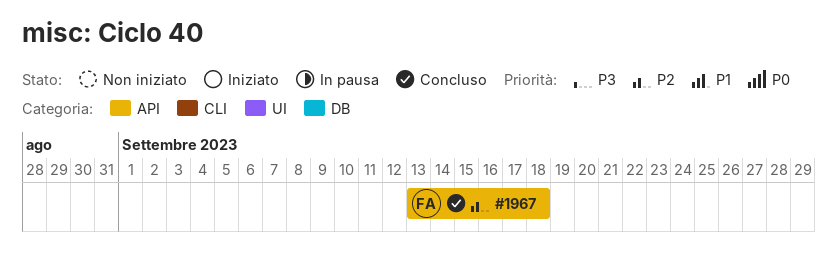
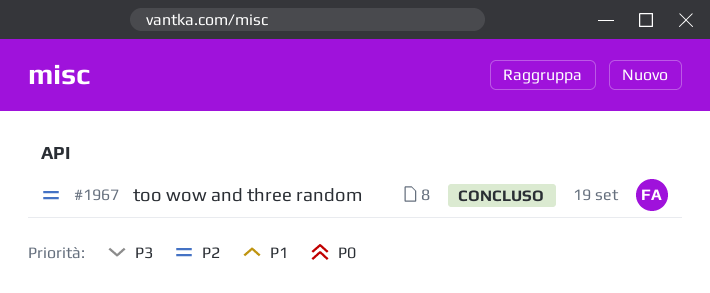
#1967, due: Sep 18 -> Sep 19

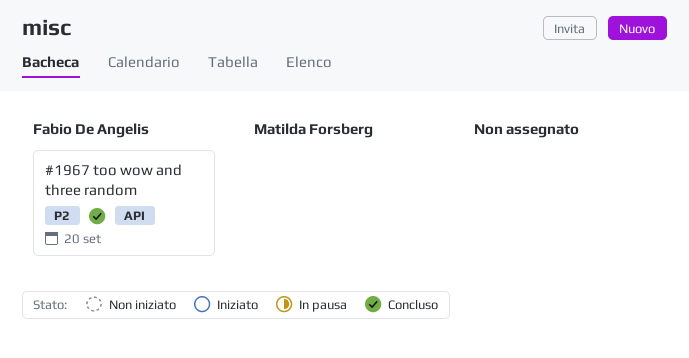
#1967, due: Sep 19 -> Sep 20

